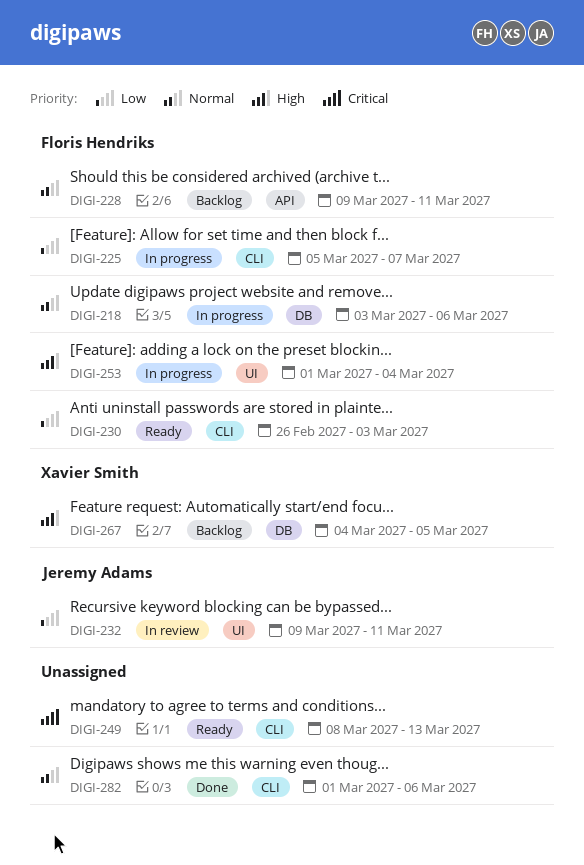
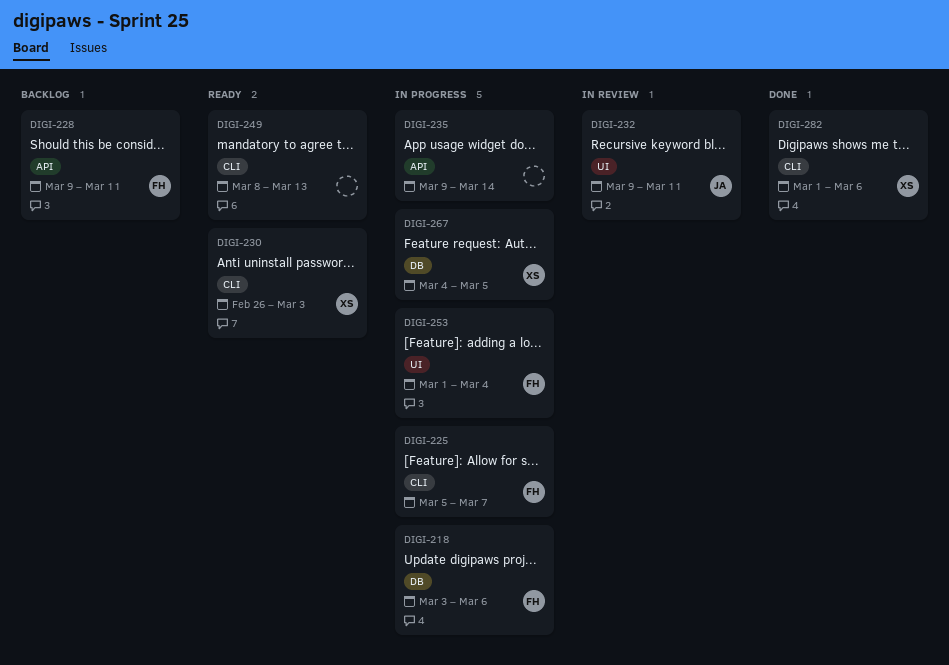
DIGI-230, owner: Floris Hendriks -> Xavier Smith
DIGI-235: none -> present
DIGI-267, status: Backlog -> In progress
DIGI-282, owner: none -> Xavier Smith

